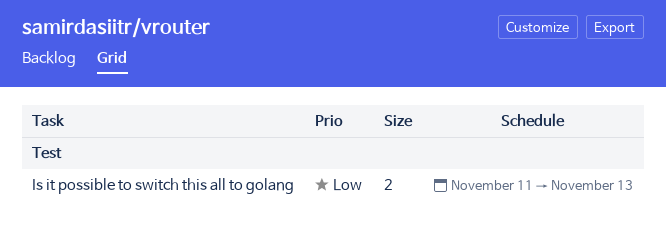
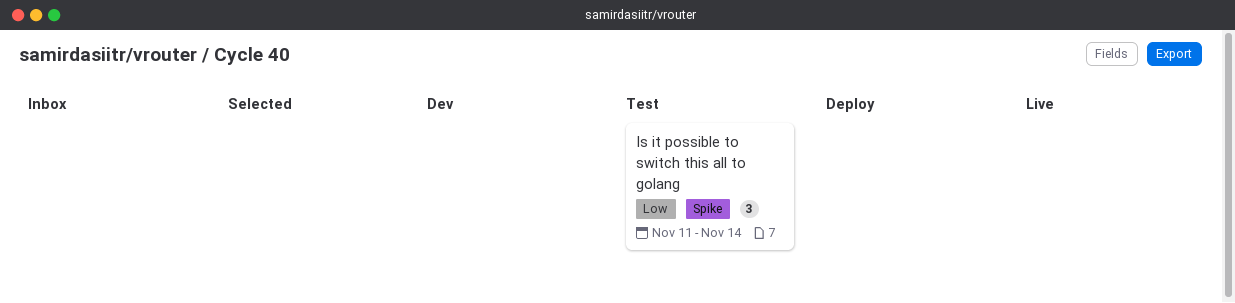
Is it possible to switch this all to golang, estimate: 2 -> 3
Is it possible to switch this all to golang, due: Nov 13 -> Nov 14

